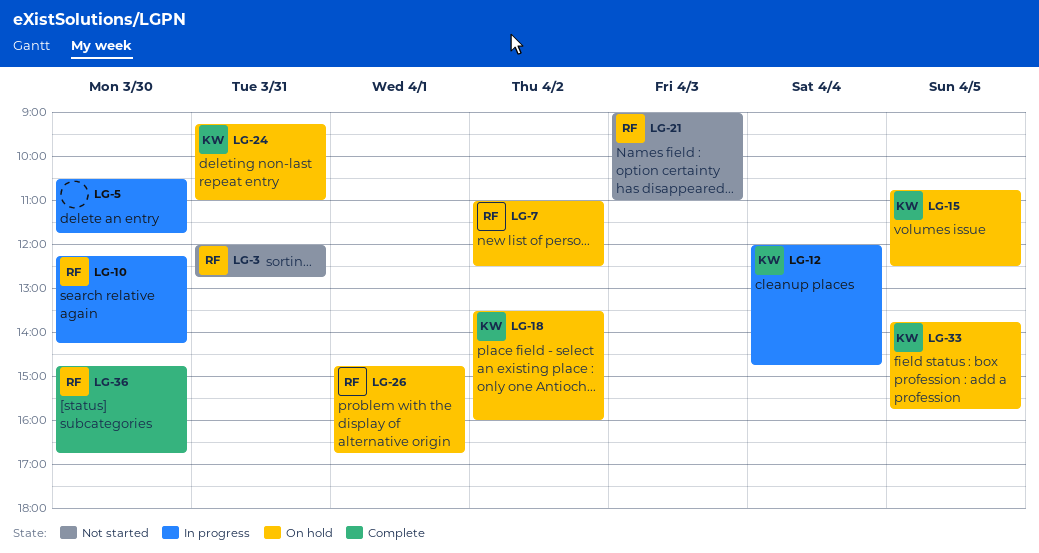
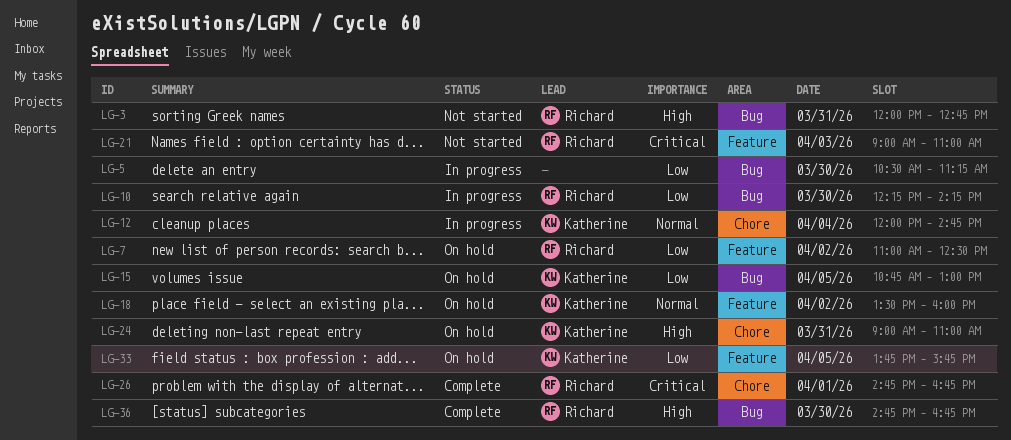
LG-5, ends: 11:45 -> 11:15
LG-15, ends: 12:30 -> 13:00
LG-24, begins: 09:15 -> 09:00
LG-26, status: On hold -> Complete

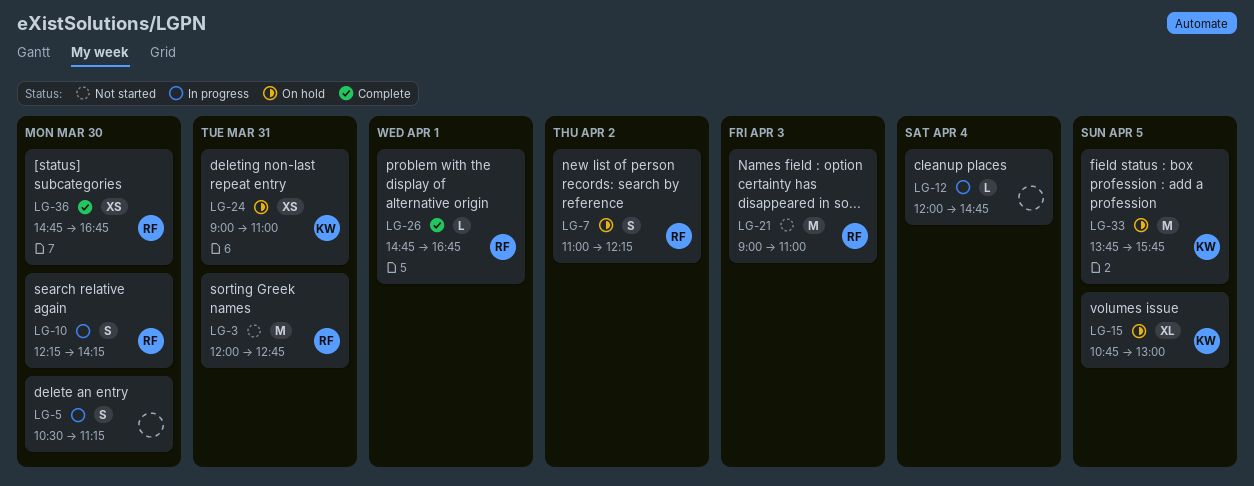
LG-7, ends: 12:30 -> 12:15
LG-12, owner: Katherine -> none
LG-18: present -> none

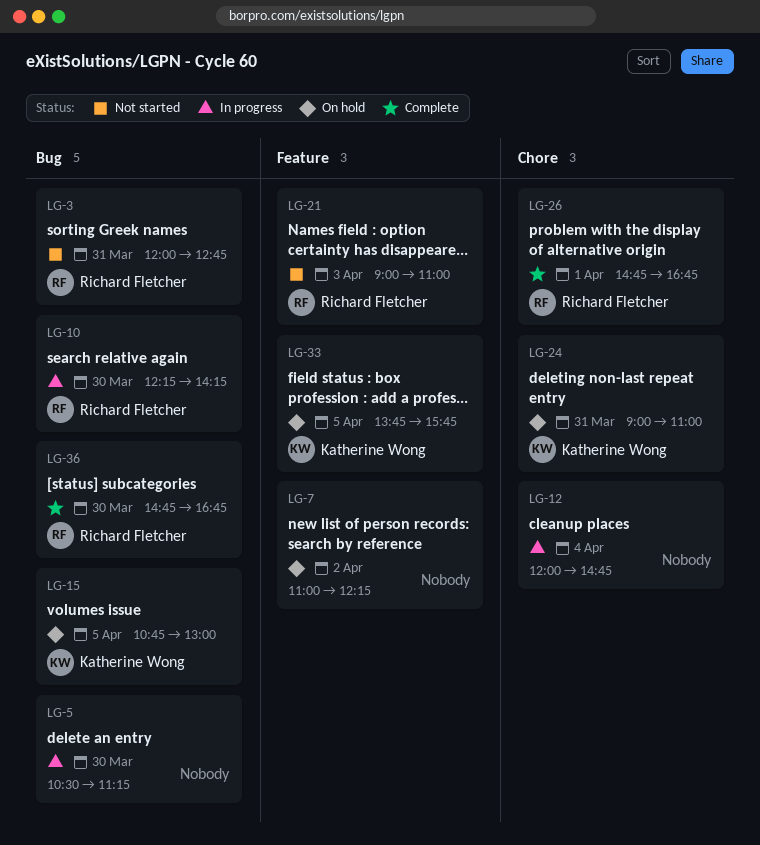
LG-7, owner: Richard Fletcher -> none

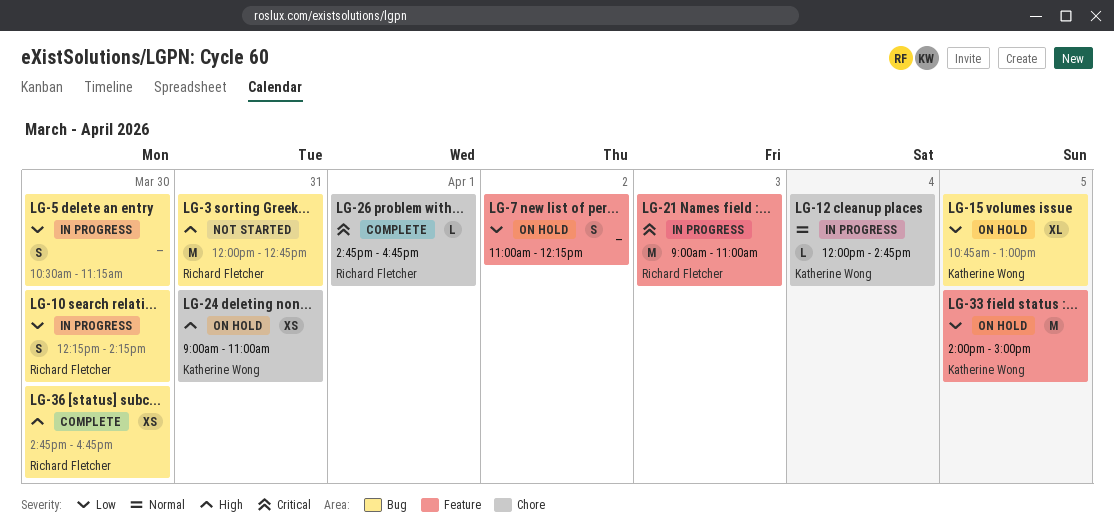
LG-12, owner: none -> Katherine Wong
LG-21, status: Not started -> In progress
LG-33, begins: 13:45 -> 14:00
LG-33, ends: 15:45 -> 15:00

